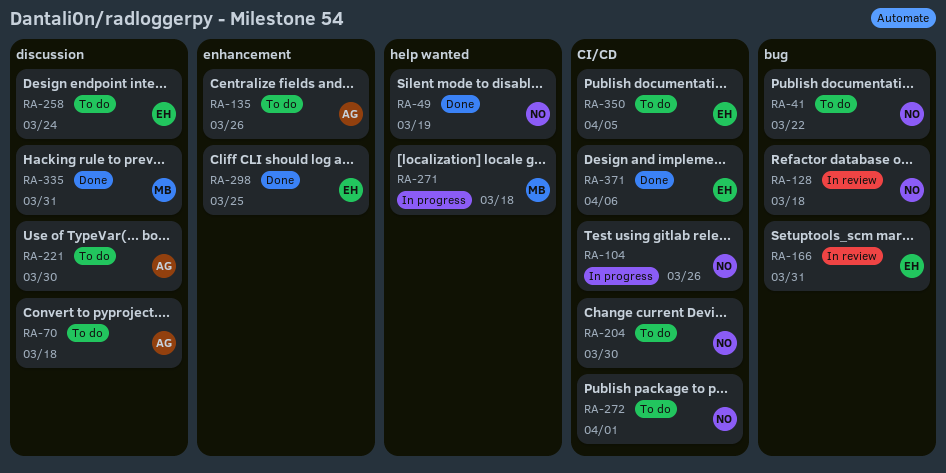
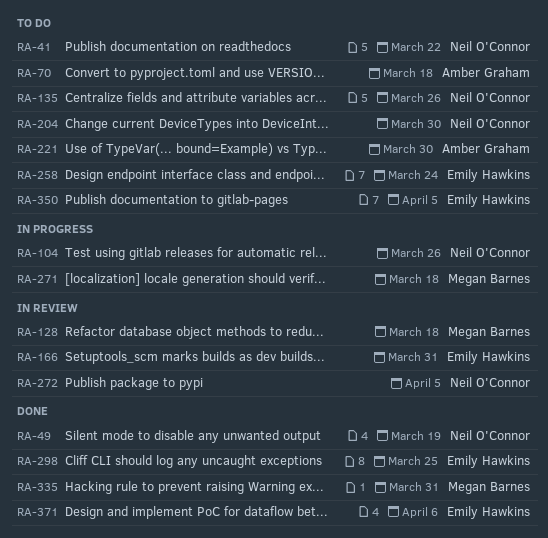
RA-128, owner: Neil O'Connor -> Megan Barnes
RA-135, owner: Amber Graham -> Neil O'Connor
RA-272, status: To do -> In review
RA-272, due: Apr 1 -> Apr 5

